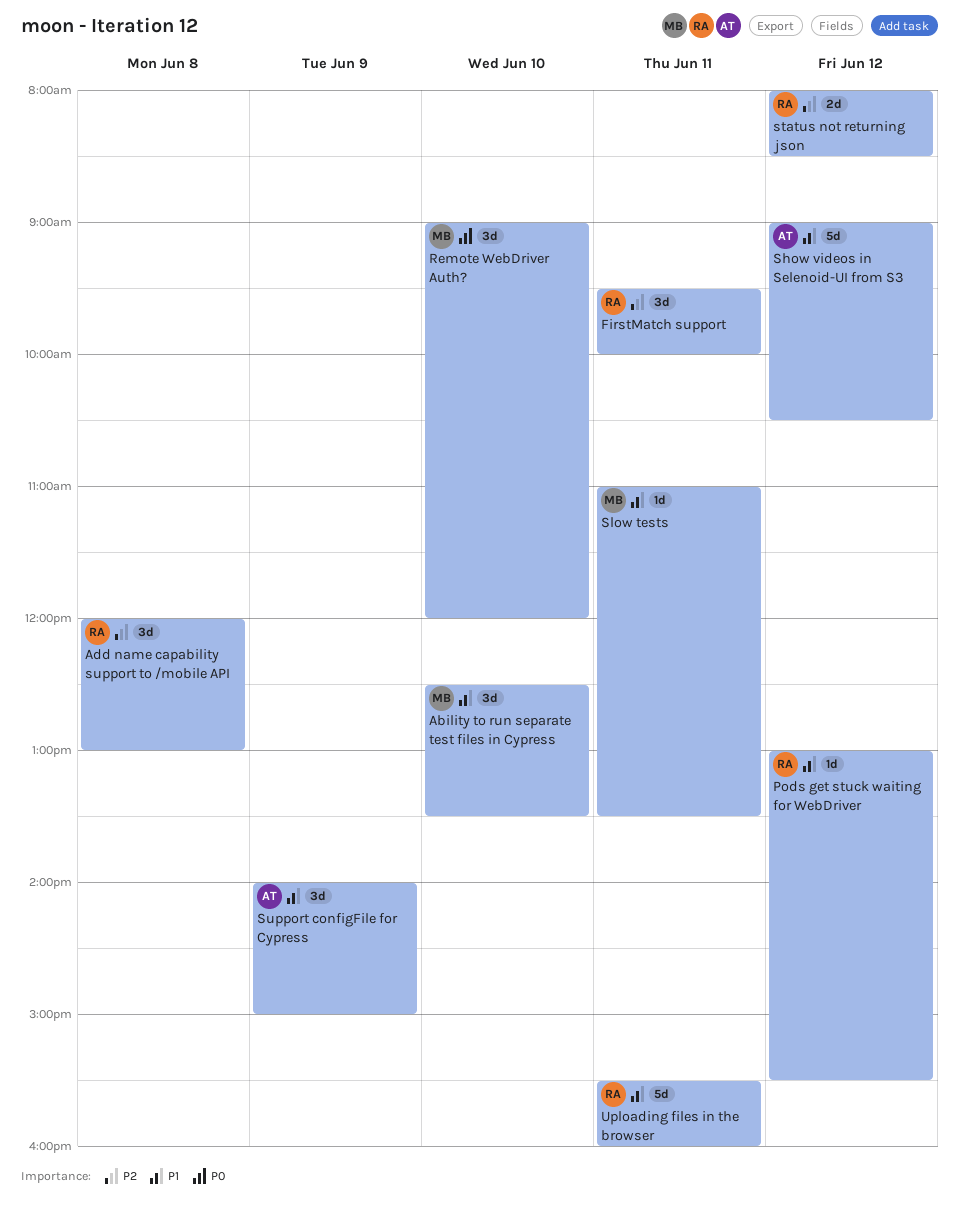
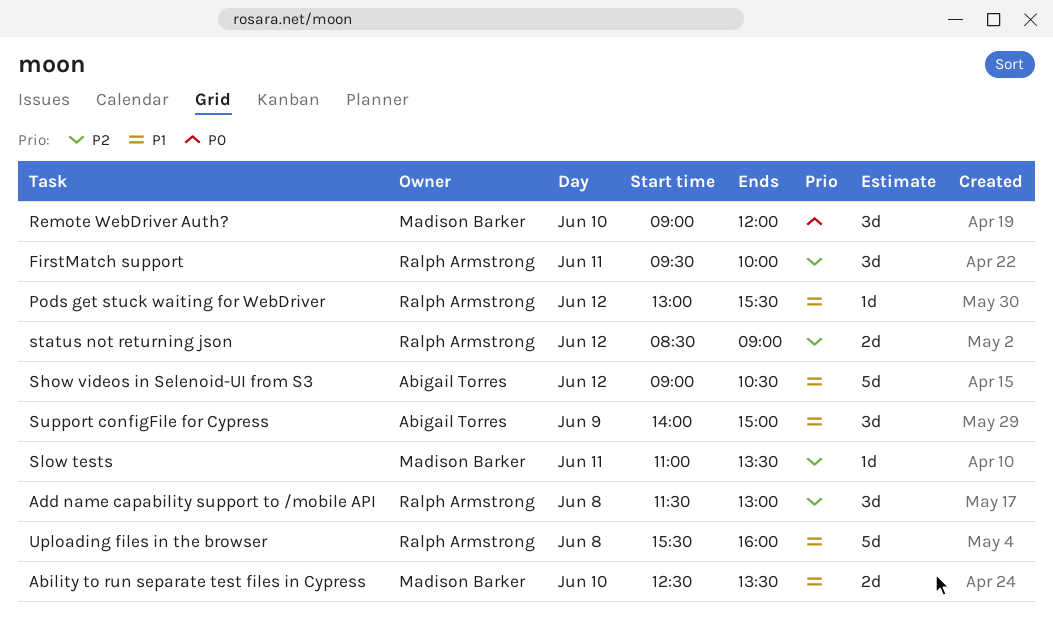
Ability to run separate test files in Cypress, estimate: 3d -> 2d
Add name capability support to /mobile API, begins: 12:00 -> 11:30
Slow tests, priority: P1 -> P2
status not returning json, begins: 08:00 -> 08:30
status not returning json, ends: 08:30 -> 09:00
Uploading files in the browser, day: Jun 11 -> Jun 8

